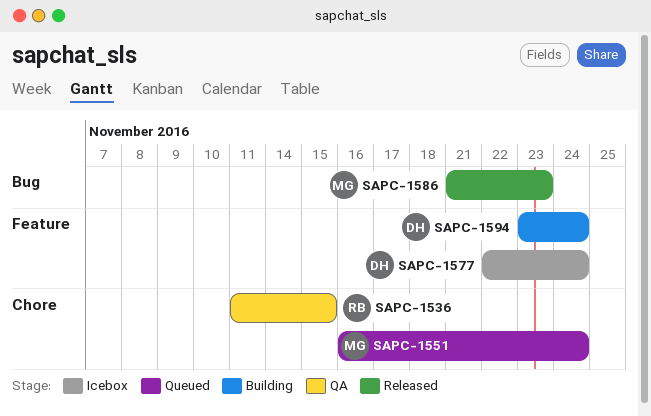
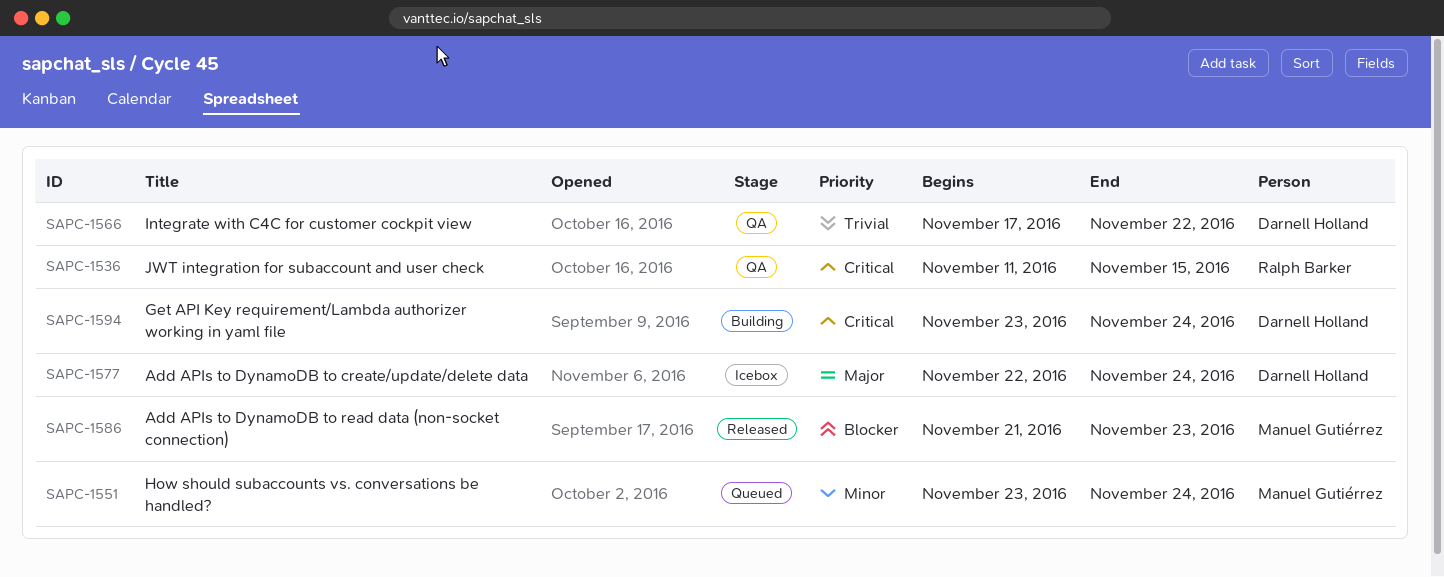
SAPC-1551, start: Nov 16 -> Nov 23
SAPC-1566: none -> present

